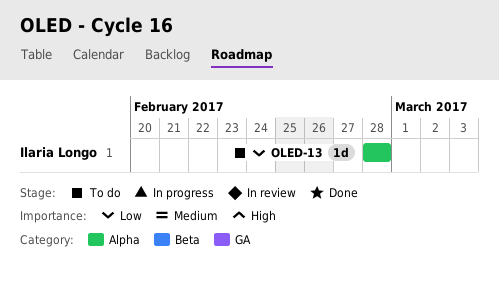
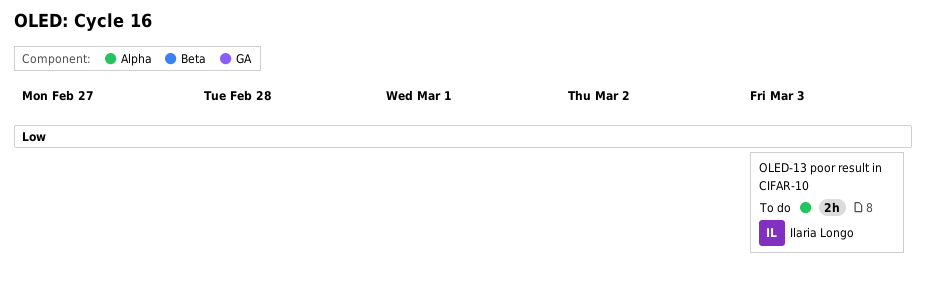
OLED-13, estimate: 1d -> 2h
OLED-13, due: Feb 28 -> Mar 3

